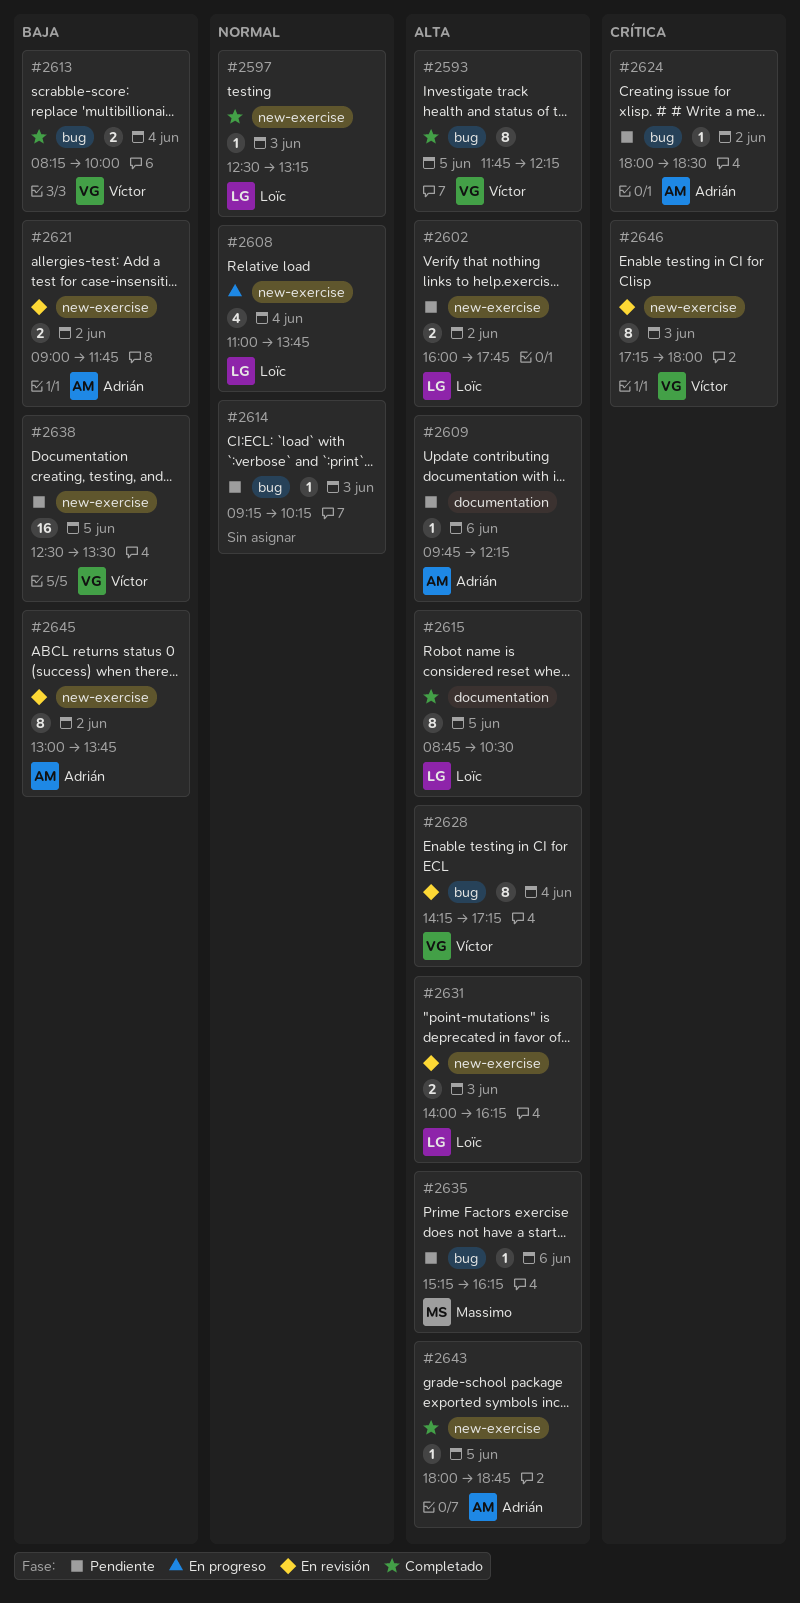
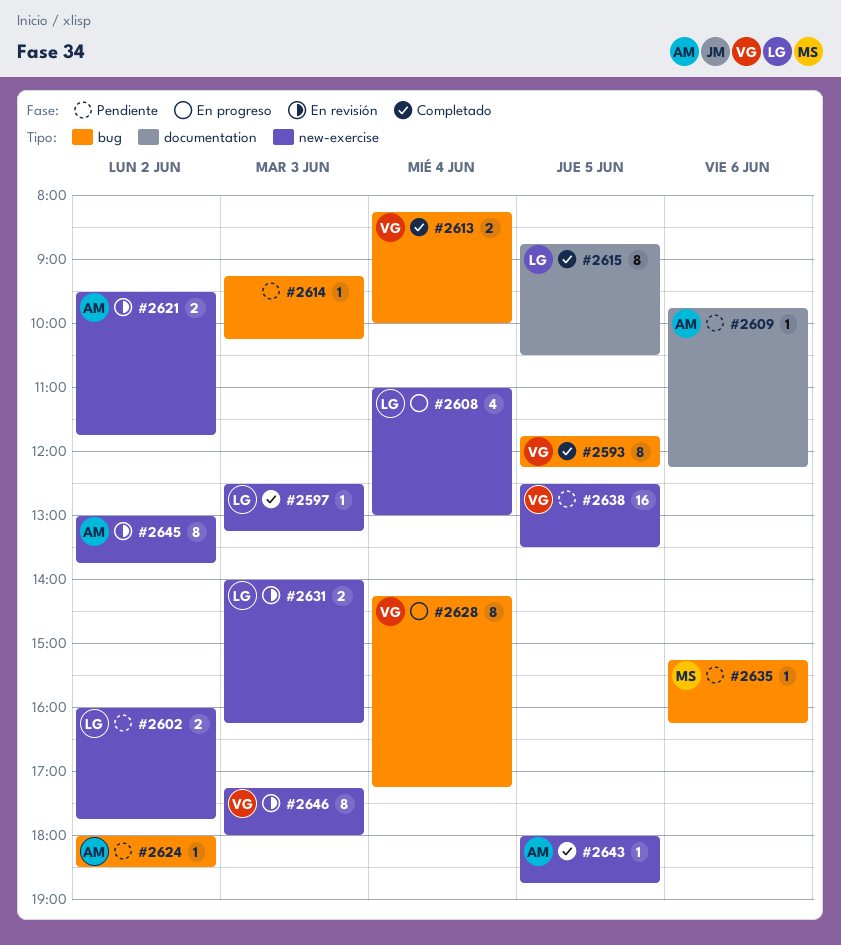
#2608, ends: 13:45 -> 13:00
#2621, begins: 09:00 -> 09:30
#2628, status: En revisión -> En progreso

